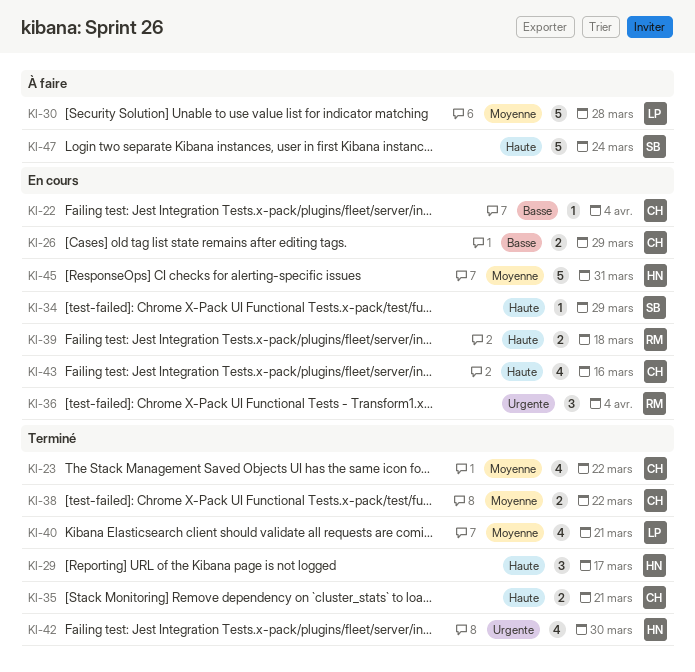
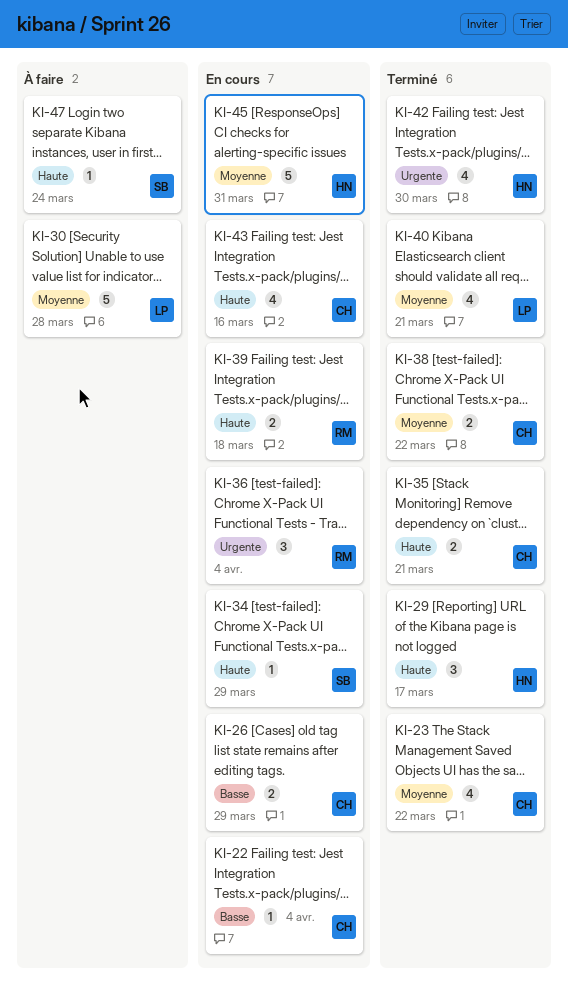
KI-47, estimate: 5 -> 1

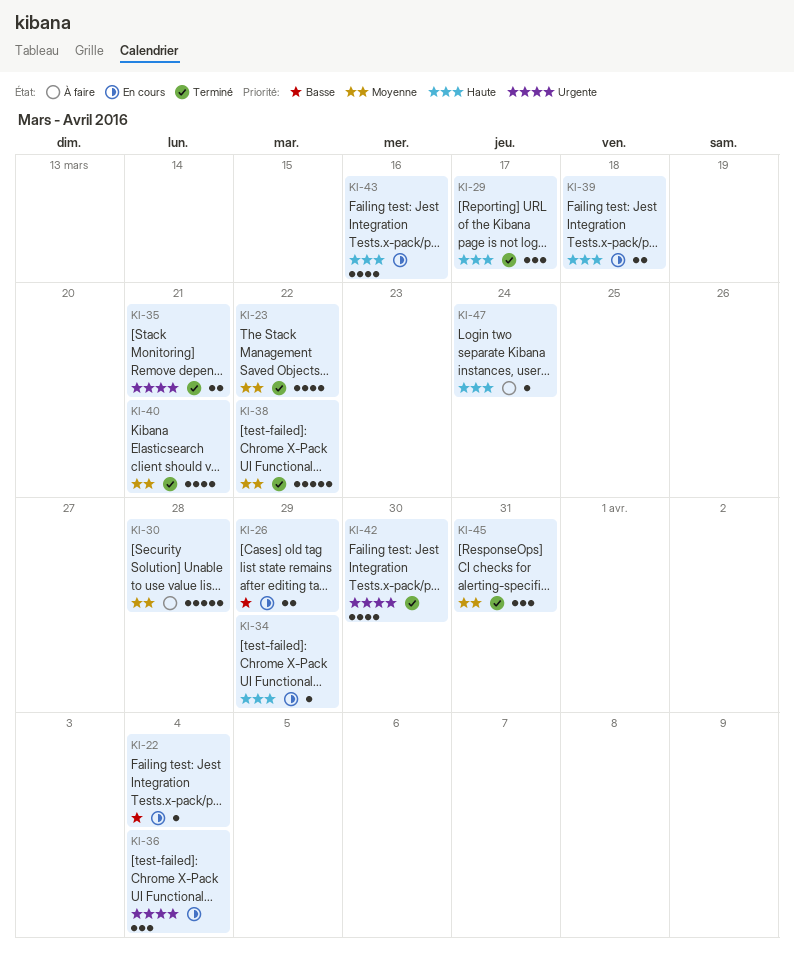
KI-35, priority: Haute -> Urgente
KI-38, estimate: 2 -> 5
KI-45, status: En cours -> Terminé
KI-45, estimate: 5 -> 3

